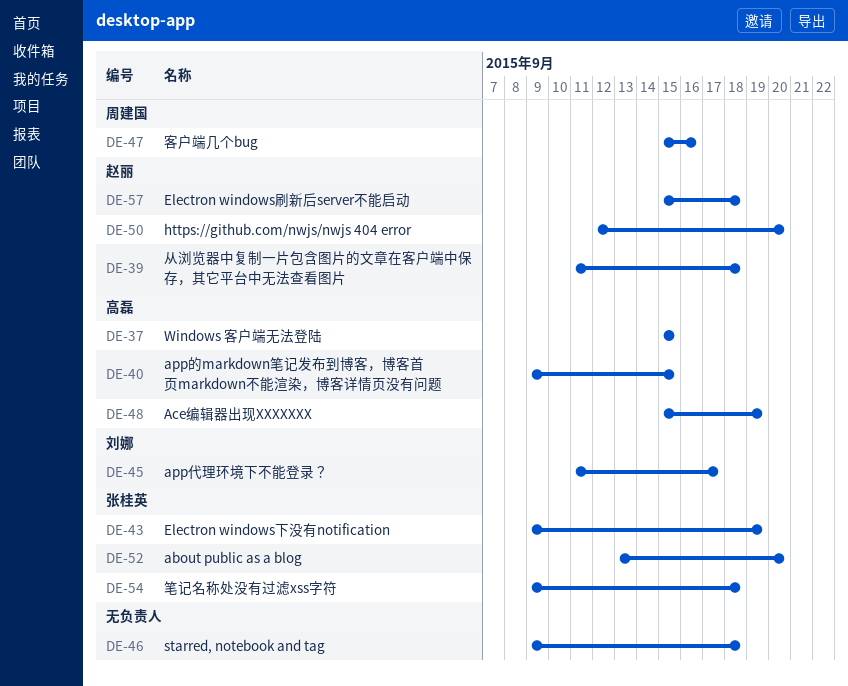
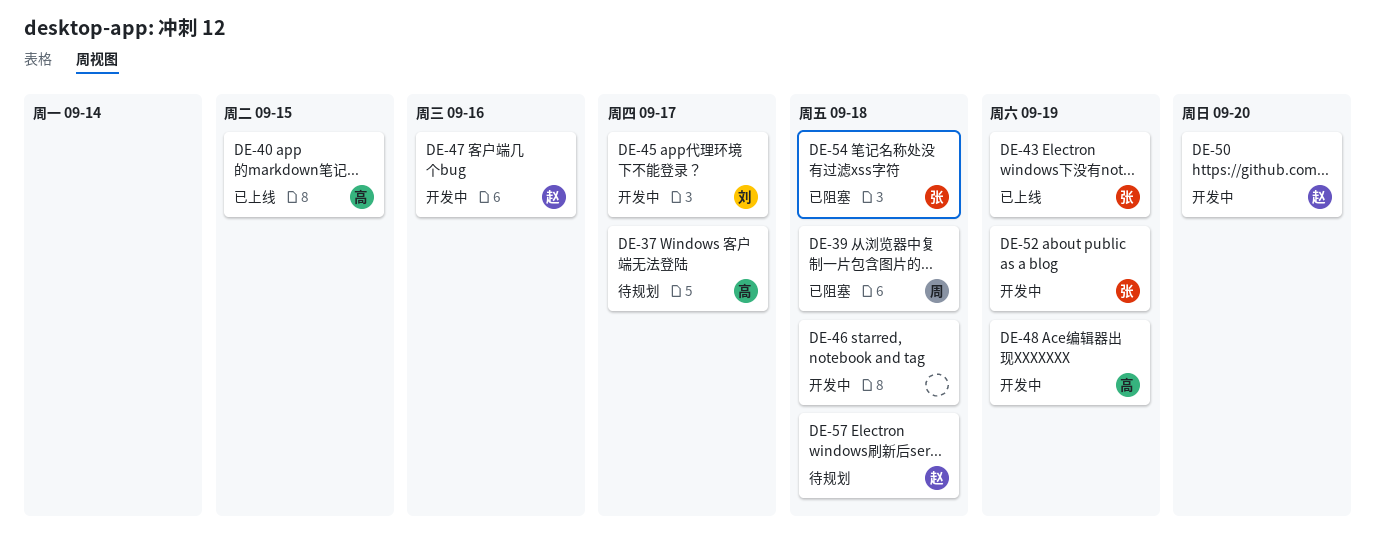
DE-37, due: Sep 15 -> Sep 17
DE-39, owner: 赵丽 -> 周建国
DE-47, owner: 周建国 -> 赵丽
DE-52, due: Sep 20 -> Sep 19

